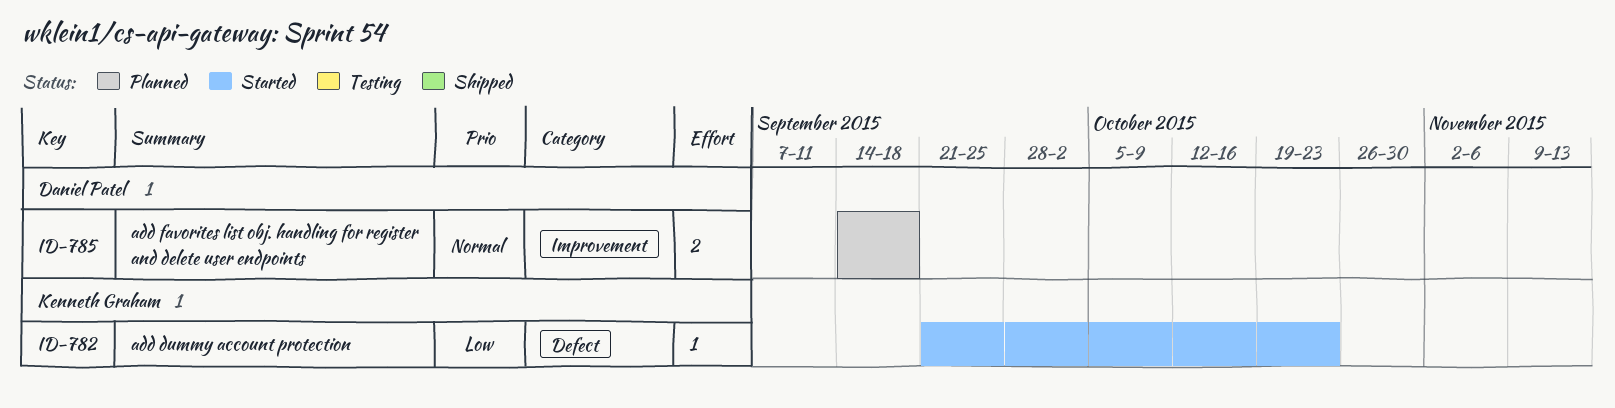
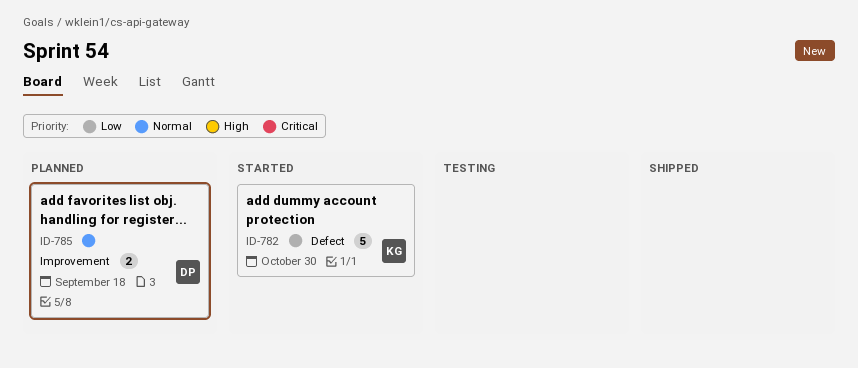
ID-782, estimate: 1 -> 5
ID-782, due: Oct 23 -> Oct 30

